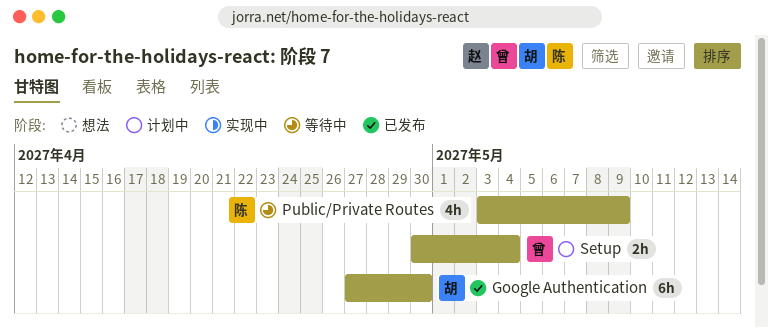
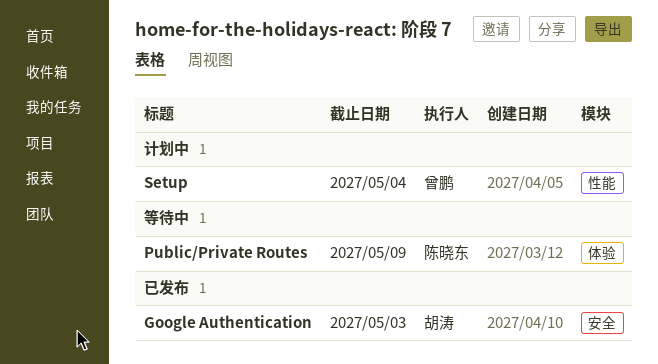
Google Authentication, due: Apr 30 -> May 3

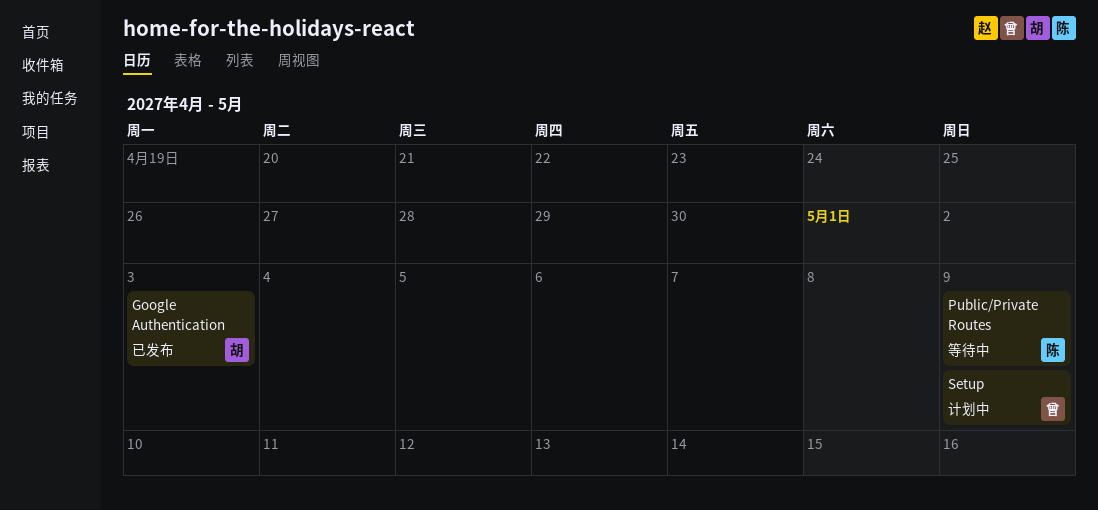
Setup, due: May 4 -> May 9

